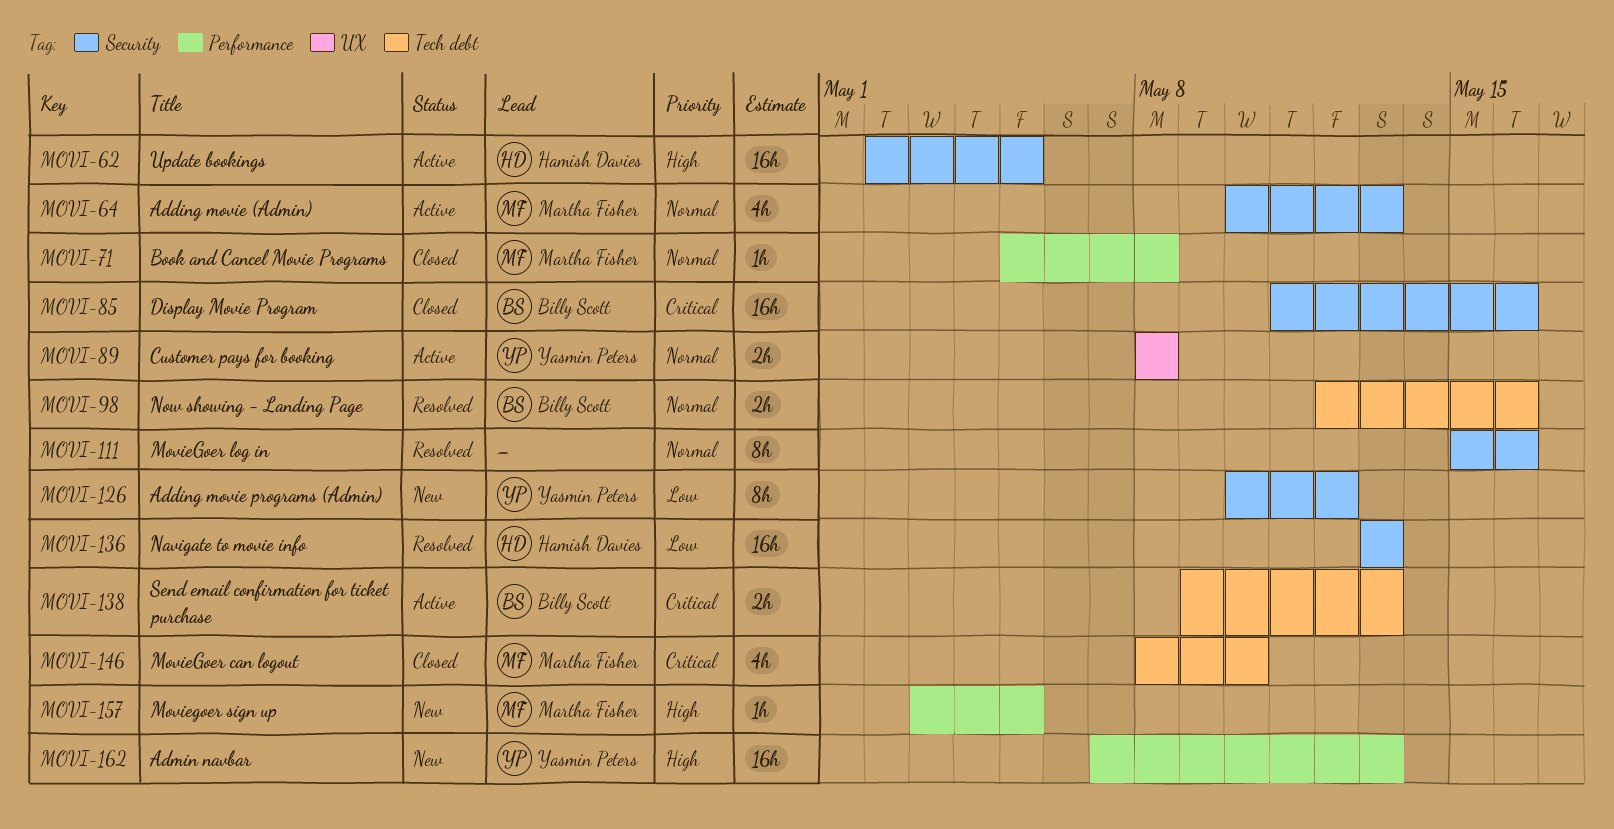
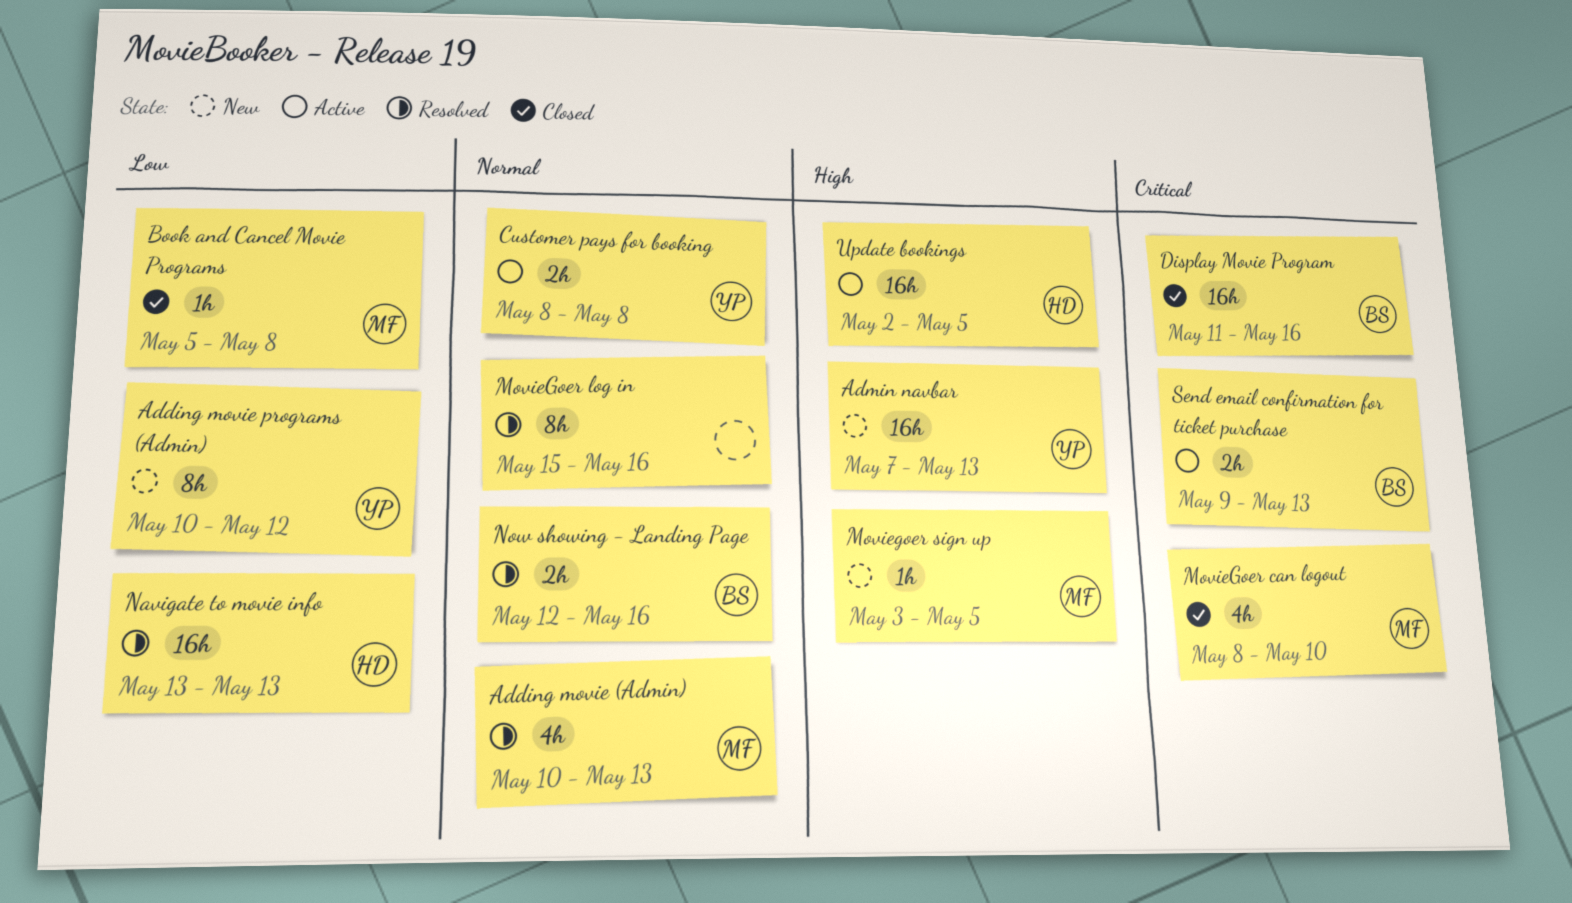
Adding movie (Admin), status: Active -> Resolved
Book and Cancel Movie Programs, priority: Normal -> Low

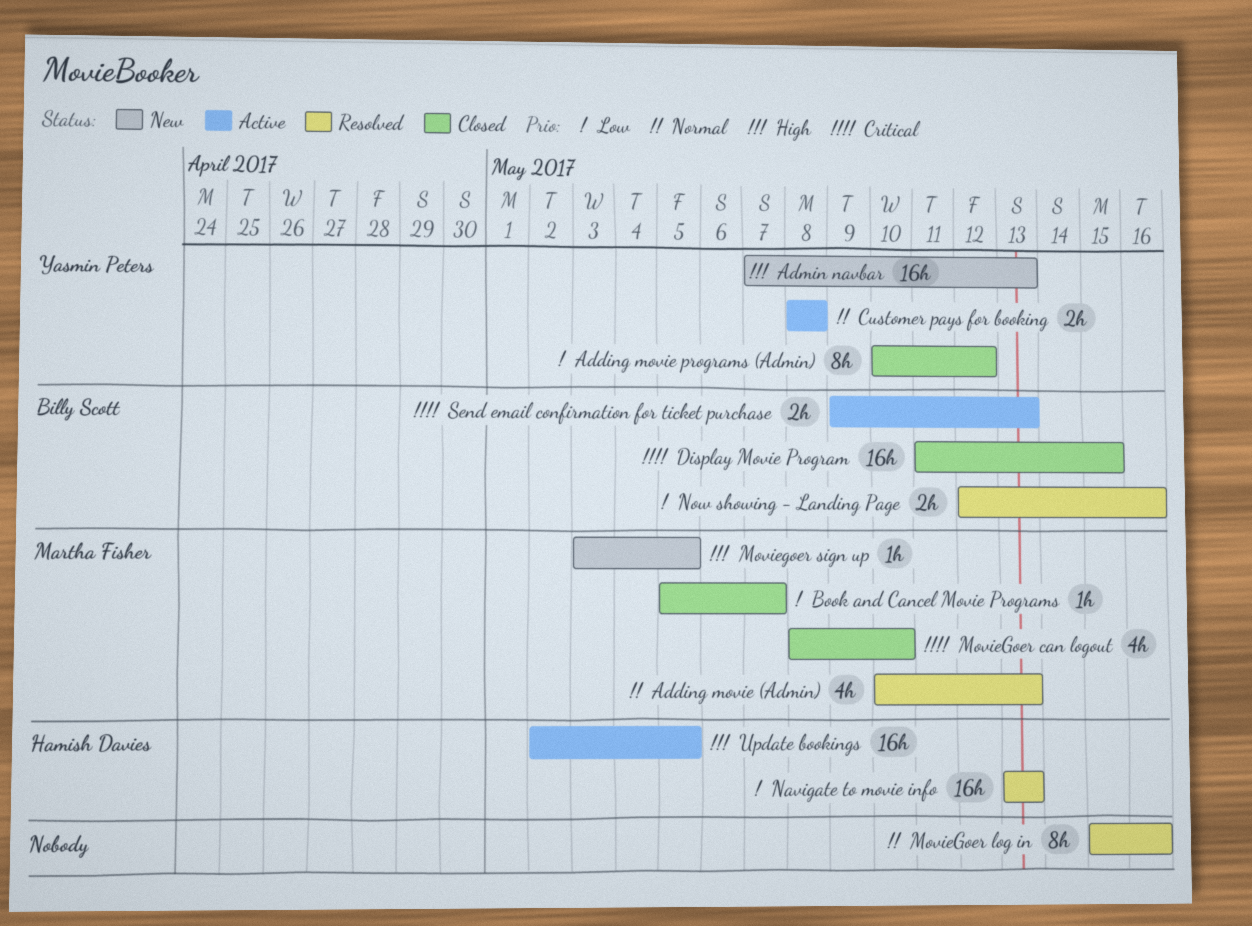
Adding movie programs (Admin), status: New -> Closed
Book and Cancel Movie Programs, due: May 8 -> May 7
Display Movie Program, due: May 16 -> May 15
Now showing - Landing Page, priority: Normal -> Low

